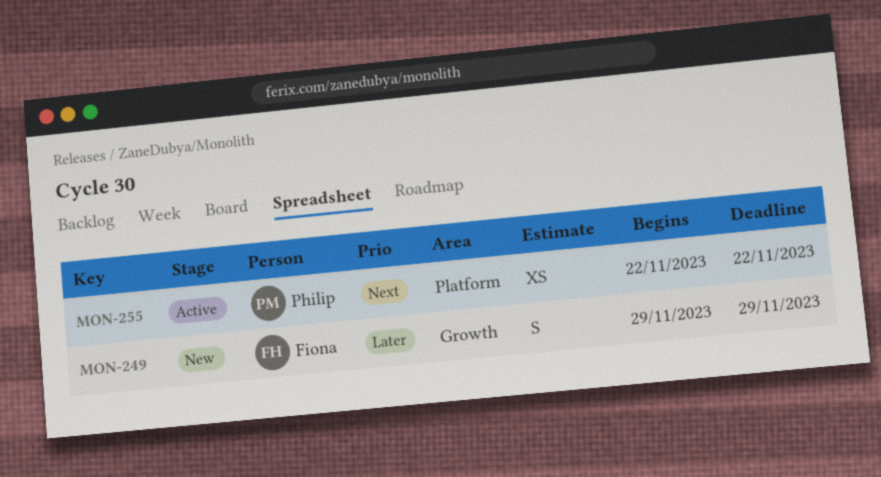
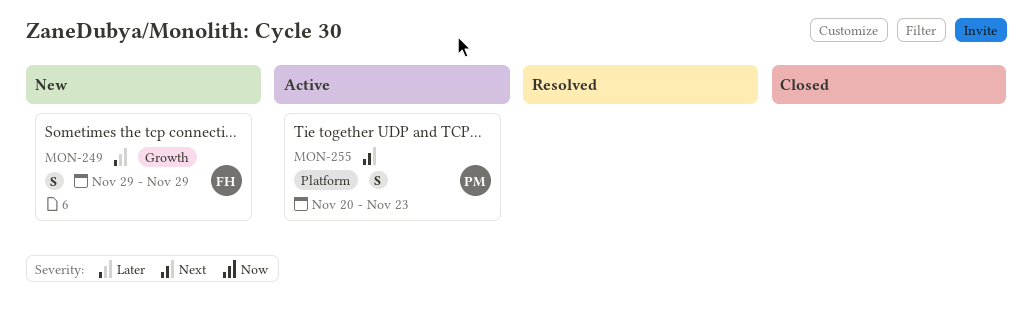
MON-255, estimate: XS -> S
MON-255, start: Nov 22 -> Nov 20
MON-255, due: Nov 22 -> Nov 23

